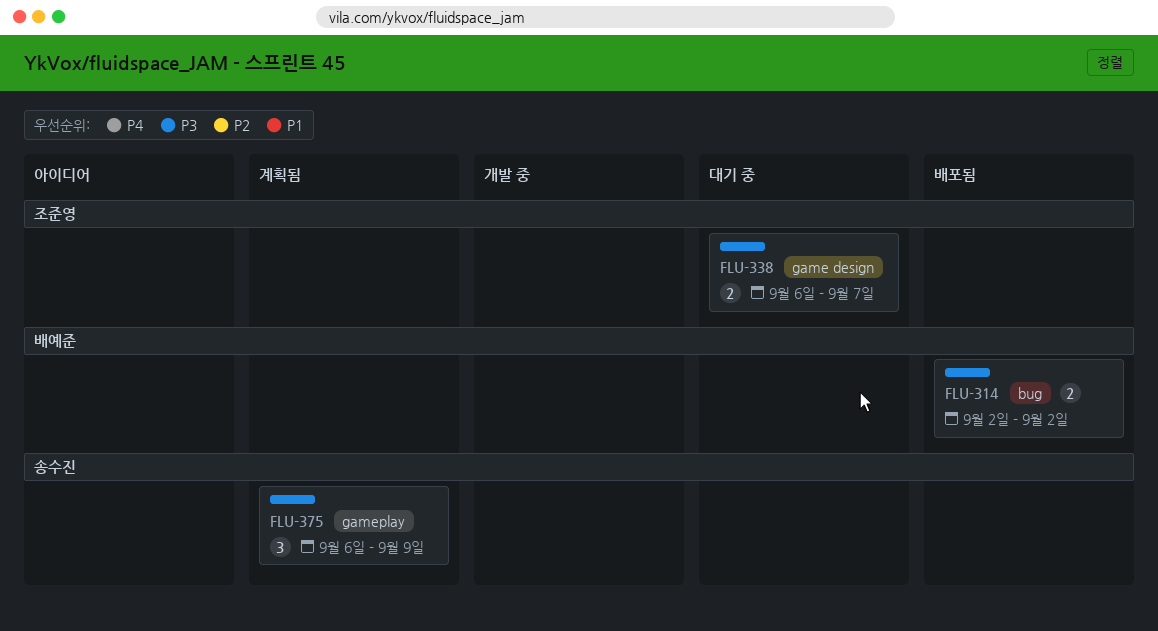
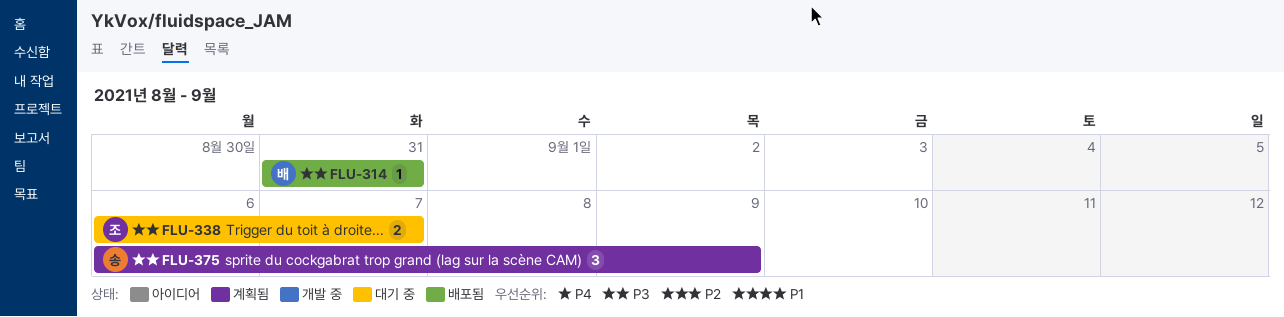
FLU-314, estimate: 2 -> 1
FLU-314, start: Sep 2 -> Aug 31
FLU-314, due: Sep 2 -> Aug 31

